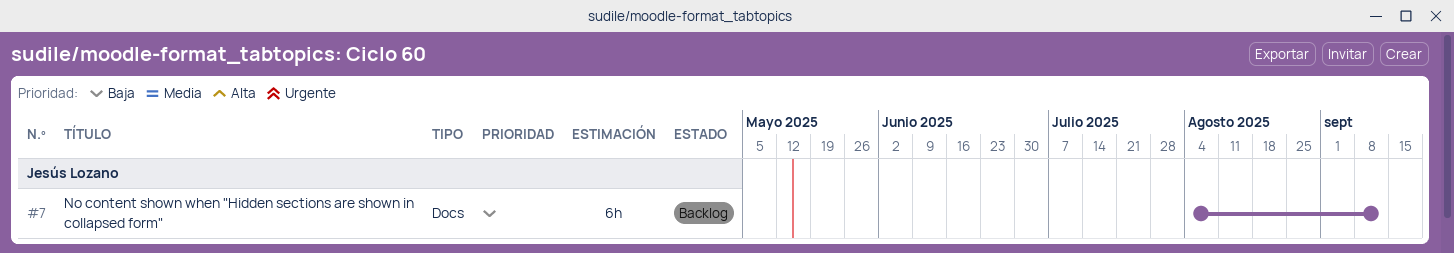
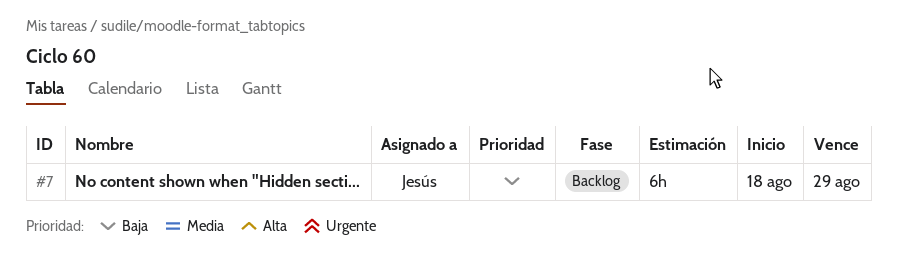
#7, start: Aug 4 -> Aug 18
#7, due: Sep 12 -> Aug 29

